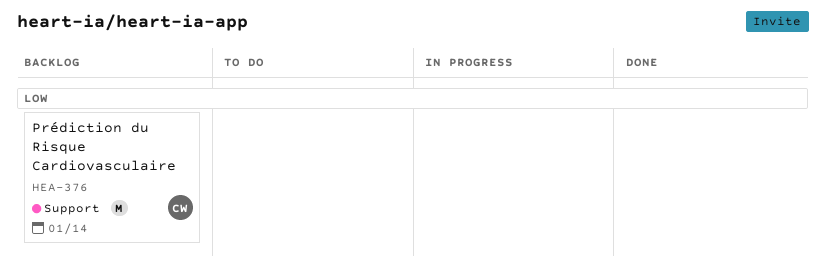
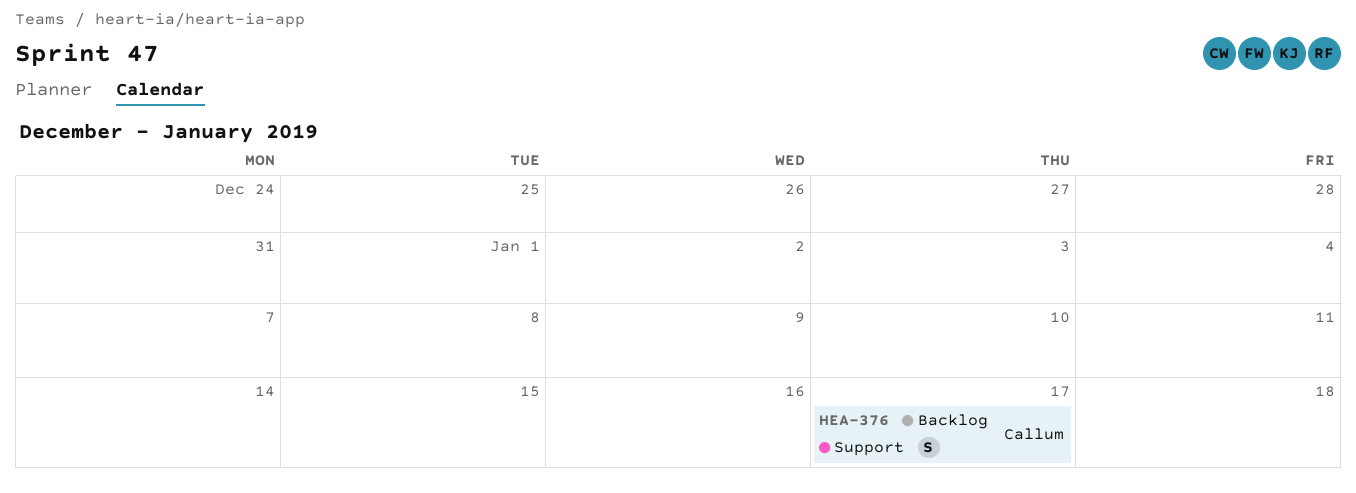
HEA-376, estimate: M -> S
HEA-376, due: Jan 14 -> Jan 17

